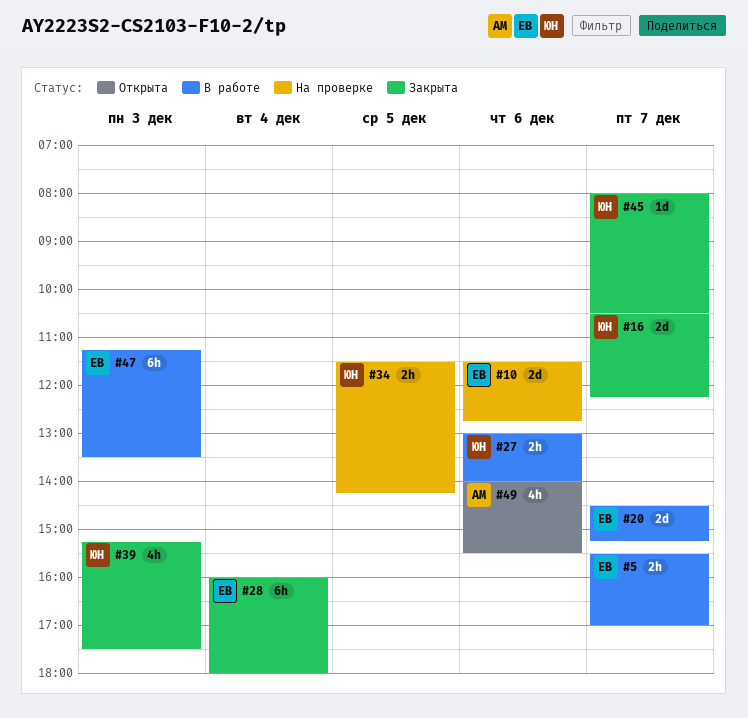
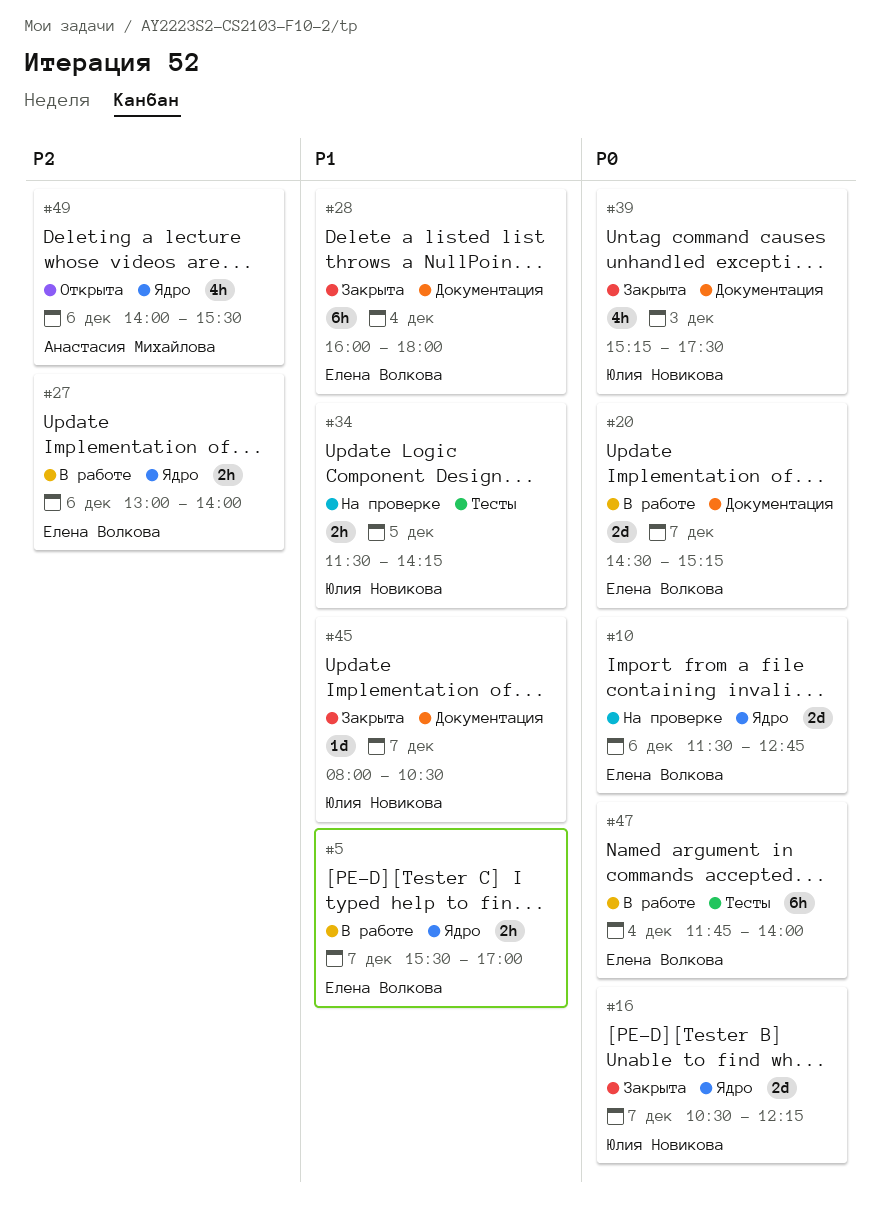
#27, owner: Юлия Новикова -> Елена Волкова
#47, day: Dec 3 -> Dec 4
#47, begins: 11:15 -> 11:45
#47, ends: 13:30 -> 14:00

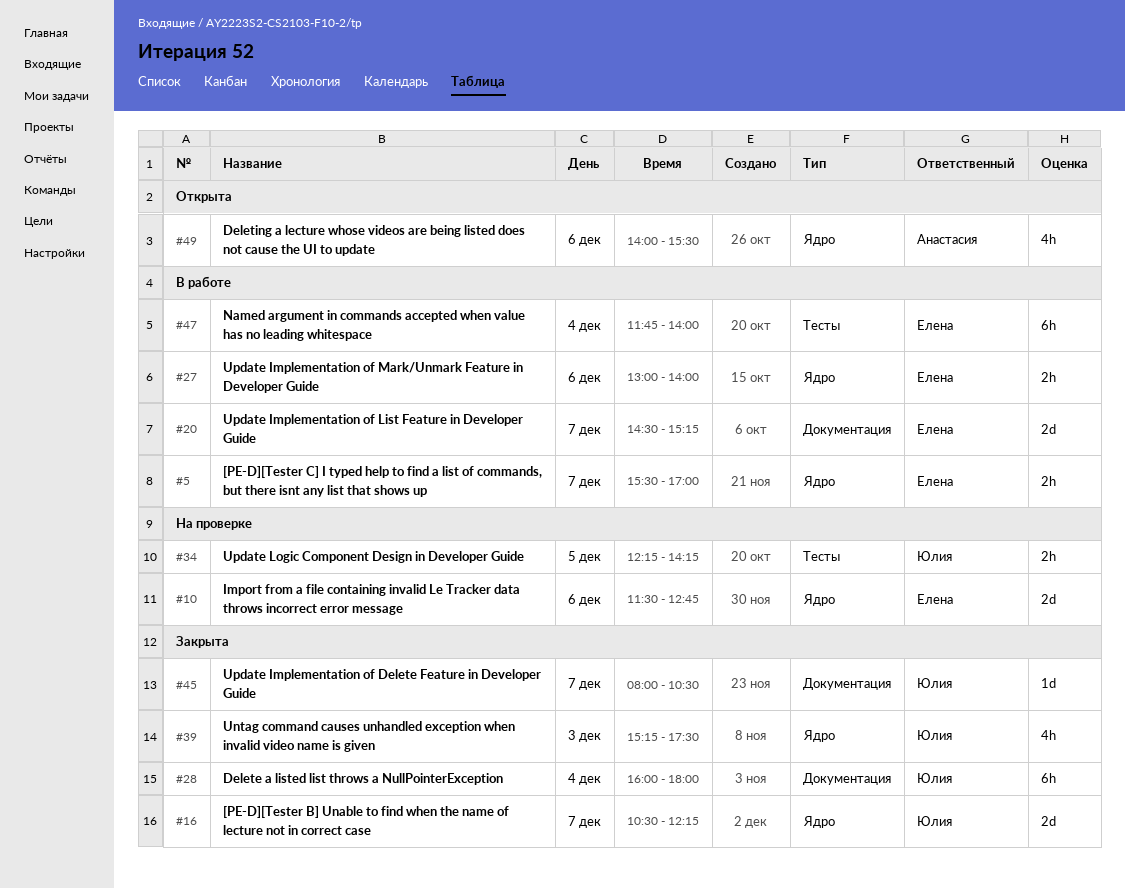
#28, owner: Елена Волкова -> Юлия Новикова
#34, begins: 11:30 -> 12:15
#39, label: Документация -> Ядро

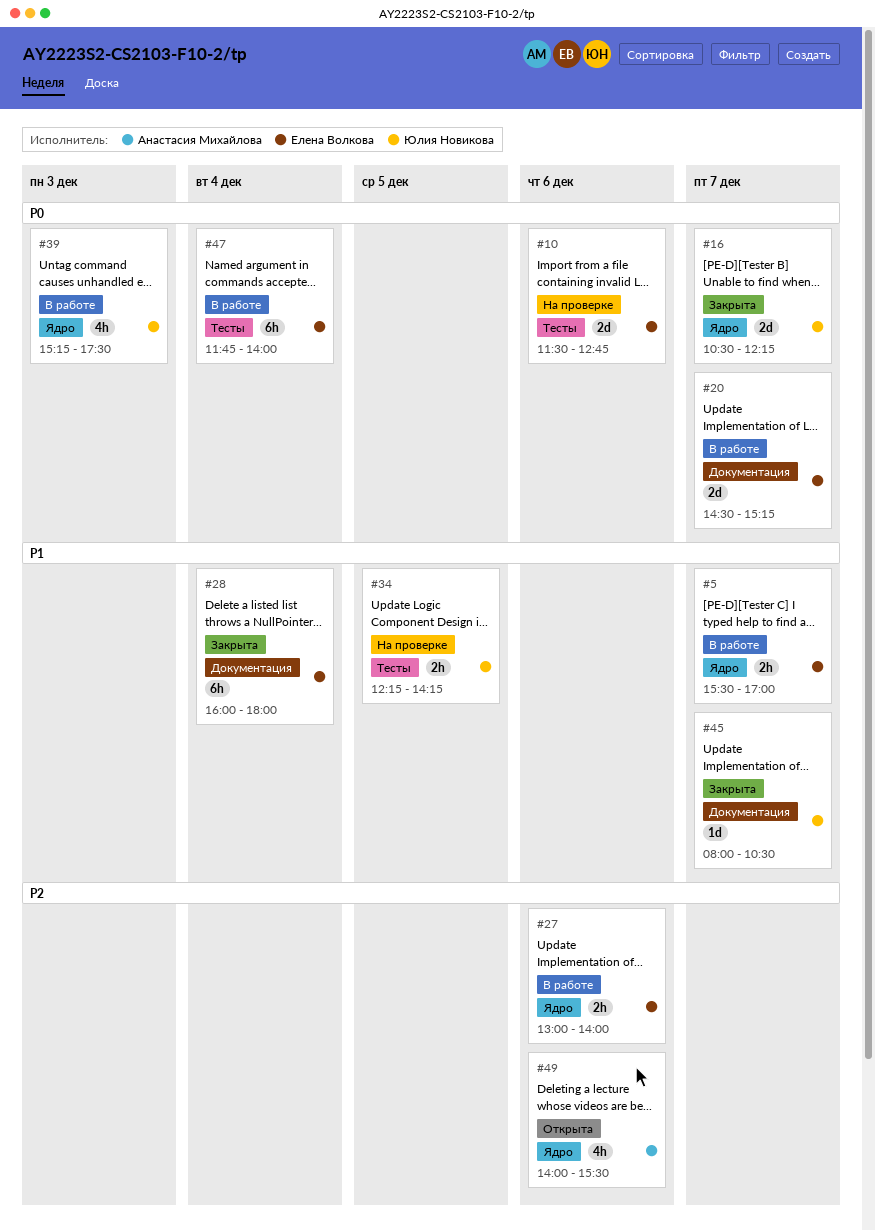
#10, label: Ядро -> Тесты
#28, owner: Юлия Новикова -> Елена Волкова
#39, status: Закрыта -> В работе

